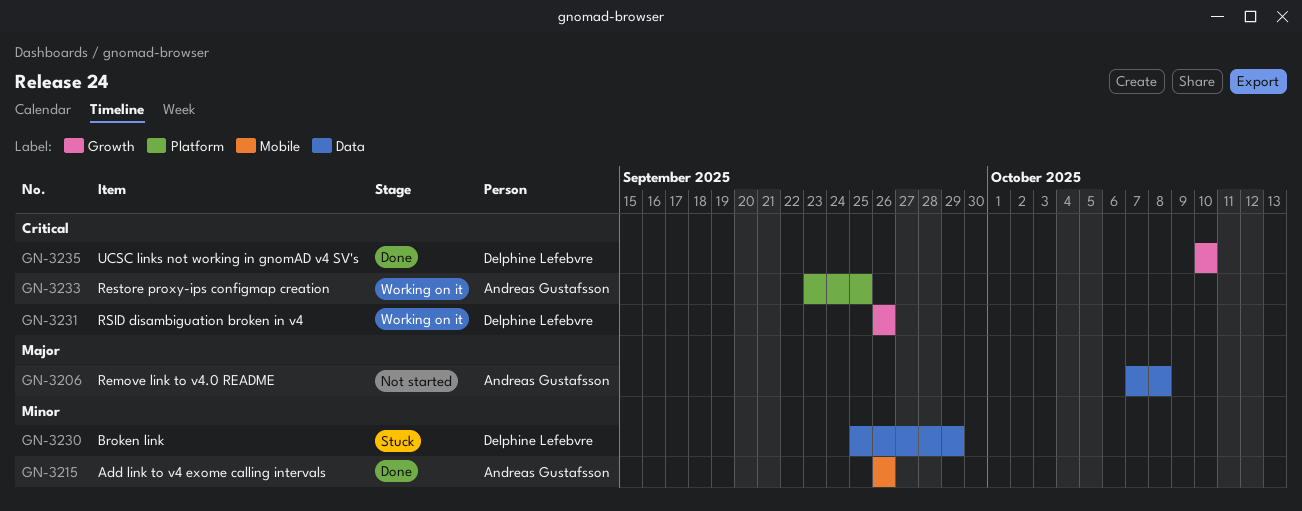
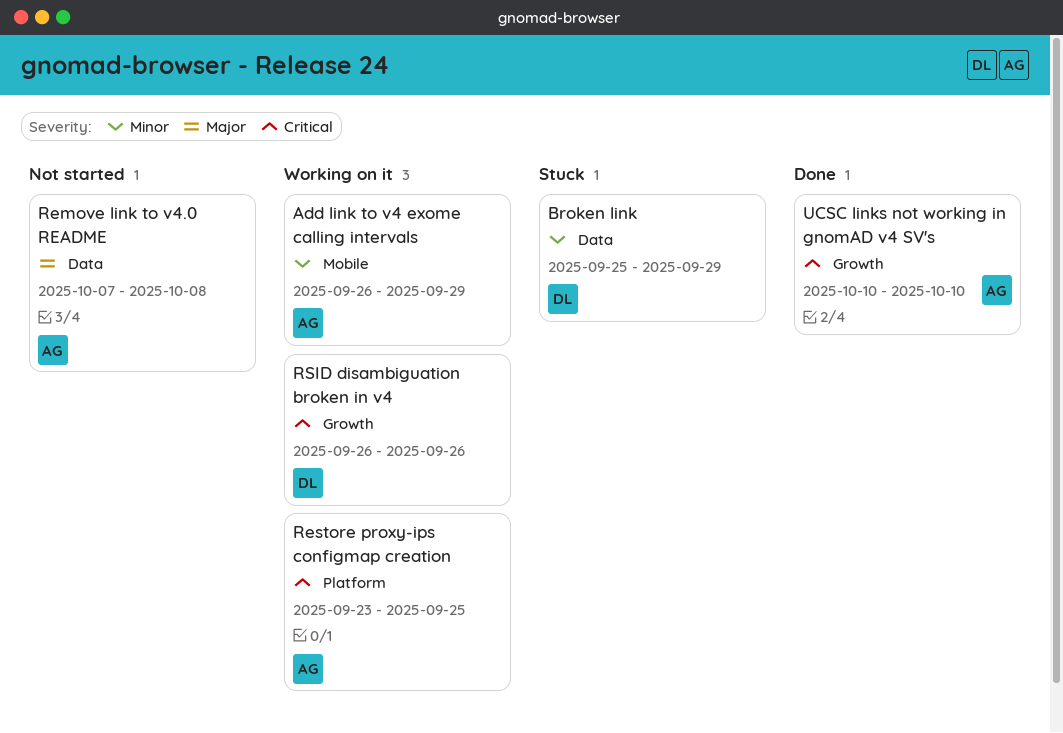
Add link to v4 exome calling intervals, status: Done -> Working on it
Add link to v4 exome calling intervals, due: Sep 26 -> Sep 29
UCSC links not working in gnomAD v4 SV's, owner: Delphine Lefebvre -> Andreas Gustafsson

